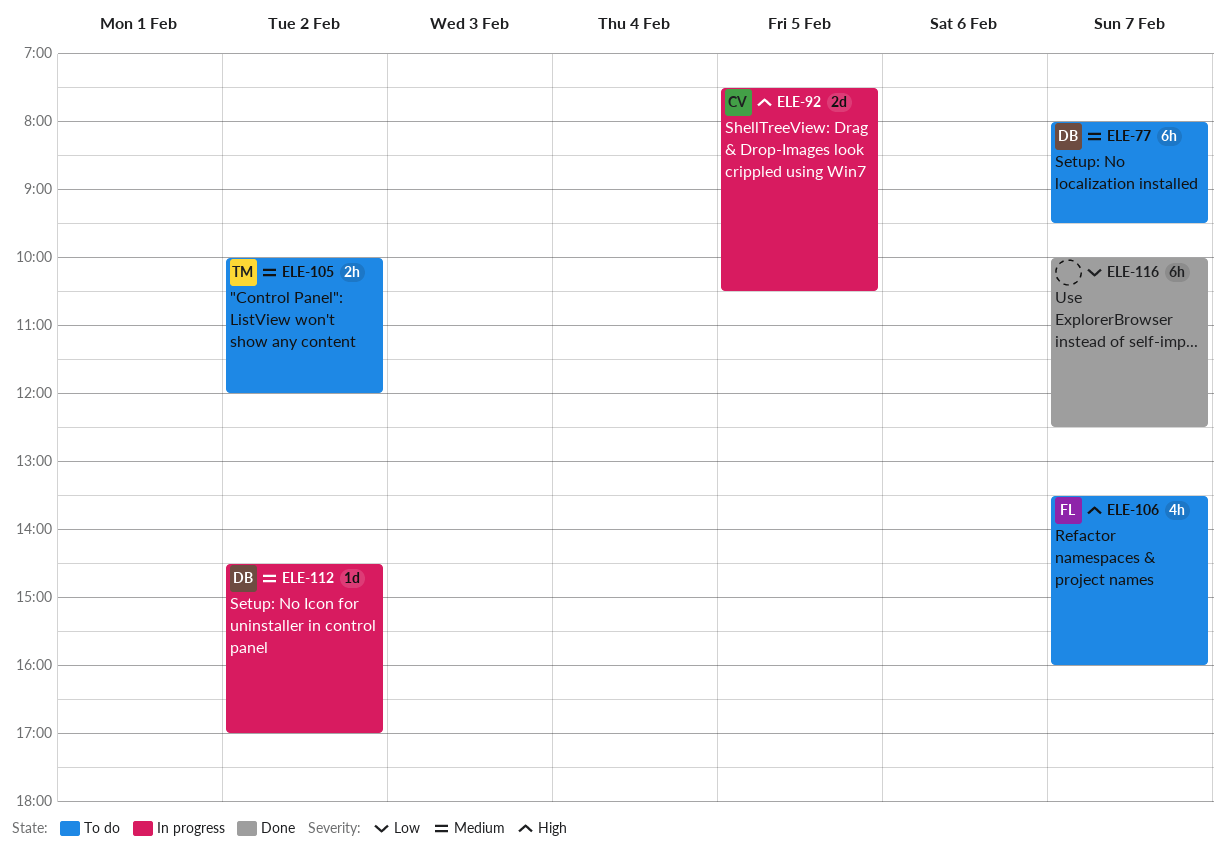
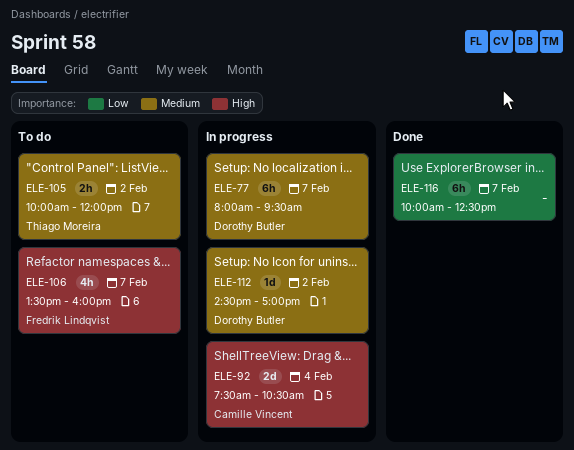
ELE-77, status: To do -> In progress
ELE-92, day: Feb 5 -> Feb 4

